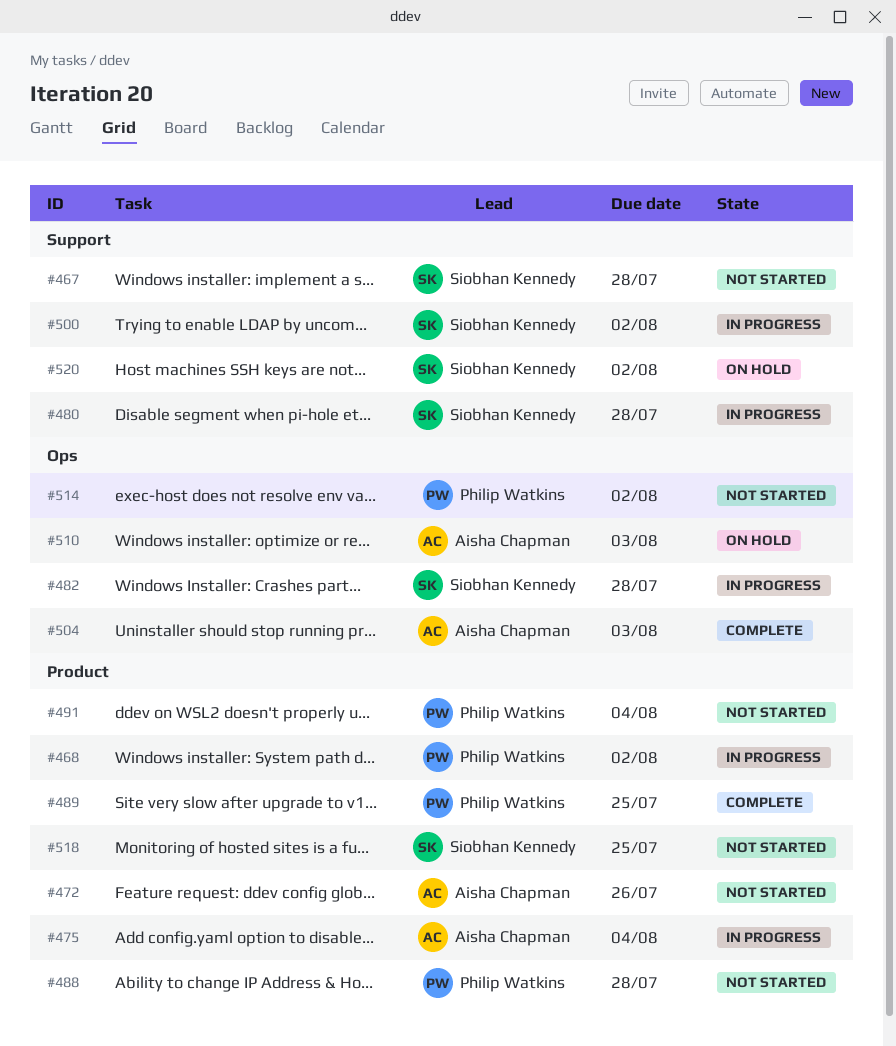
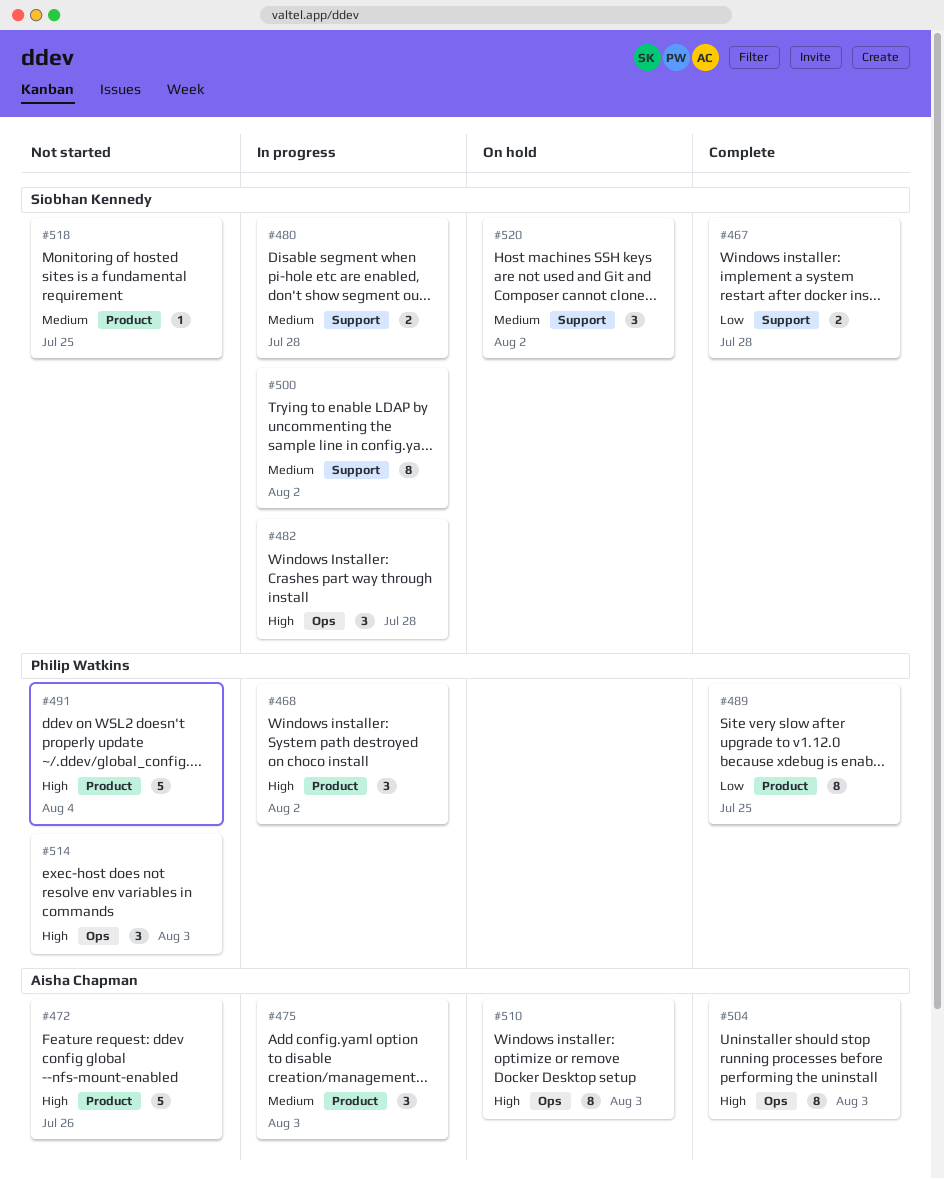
#467, status: Not started -> Complete
#475, due: Aug 4 -> Aug 3
#488: present -> none
#514, due: Aug 2 -> Aug 3

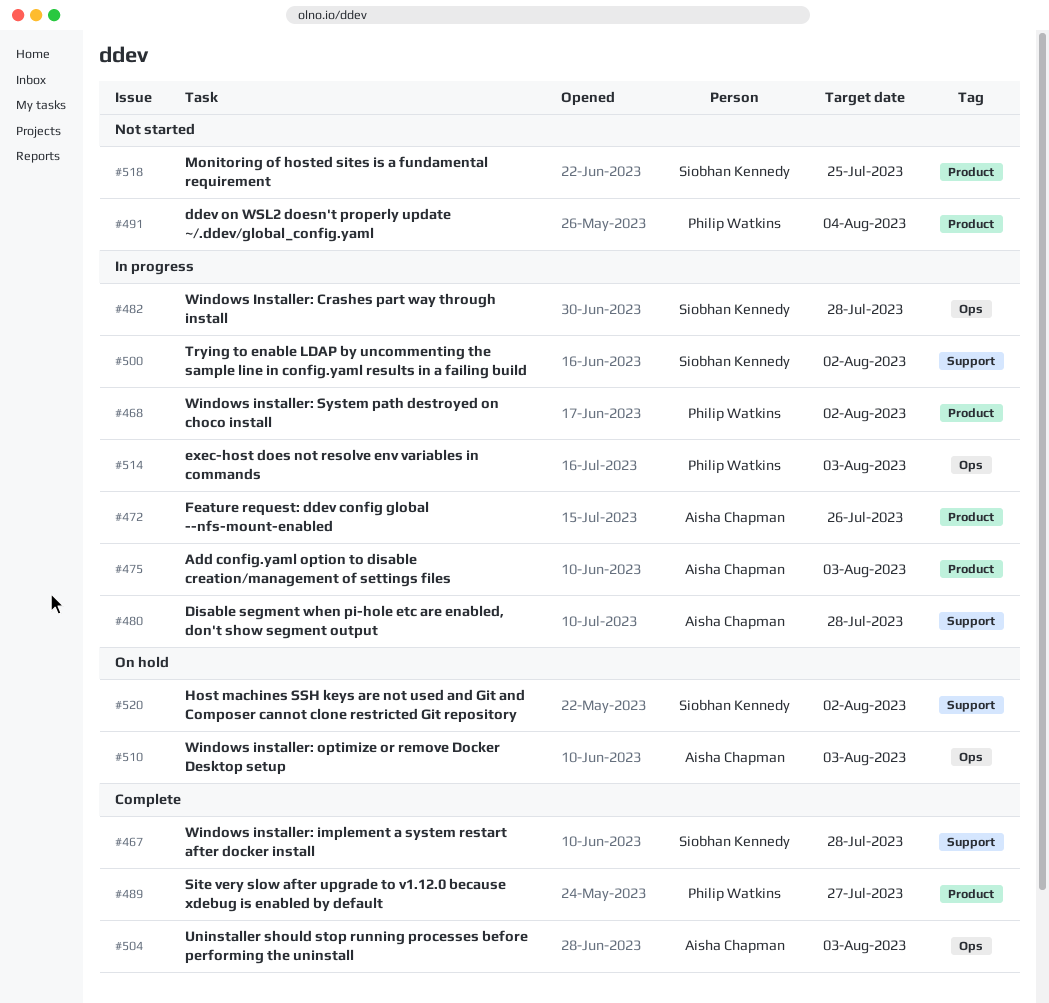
#472, status: Not started -> In progress
#480, owner: Siobhan Kennedy -> Aisha Chapman
#489, due: Jul 25 -> Jul 27
#514, status: Not started -> In progress

